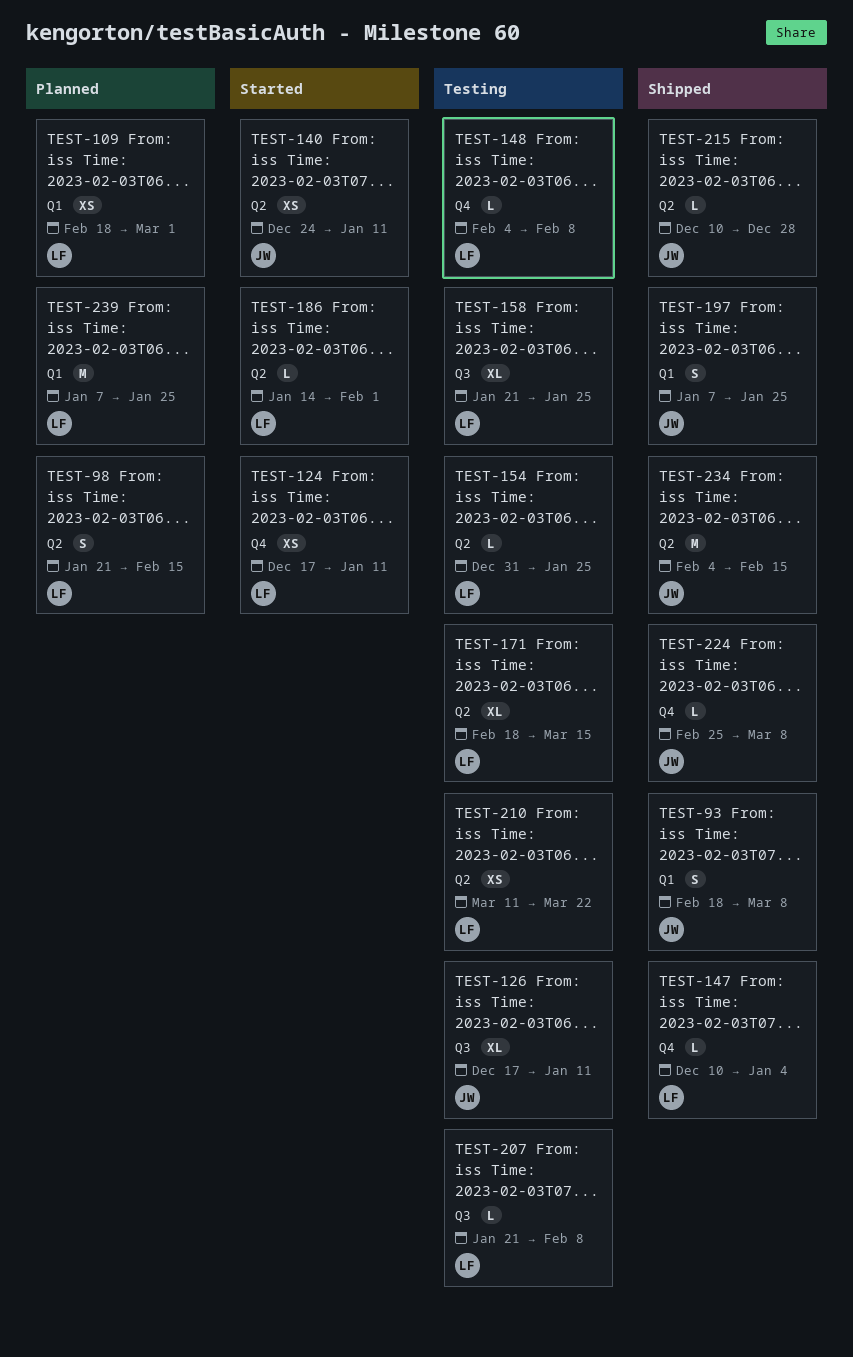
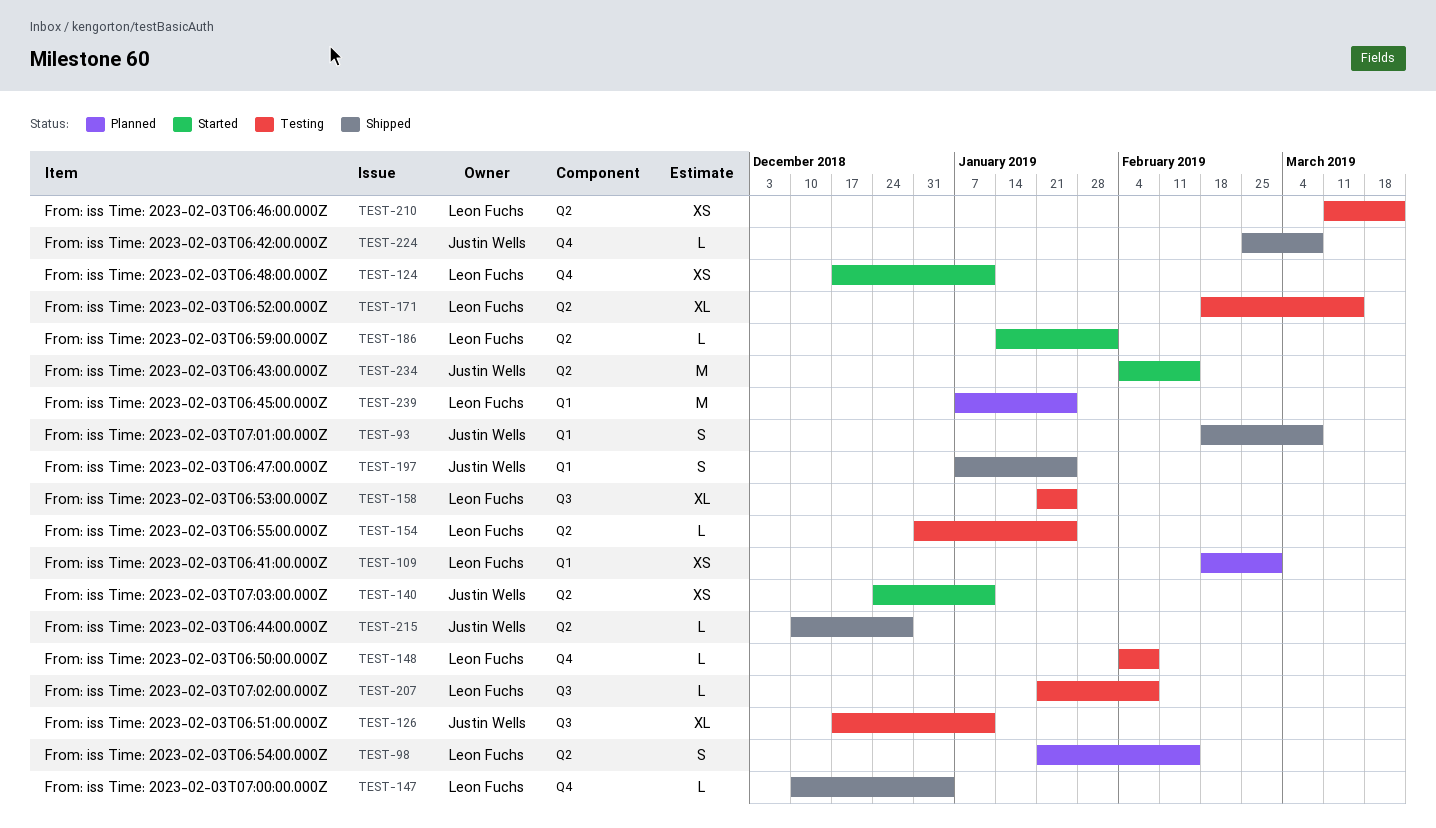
TEST-234, status: Shipped -> Started

